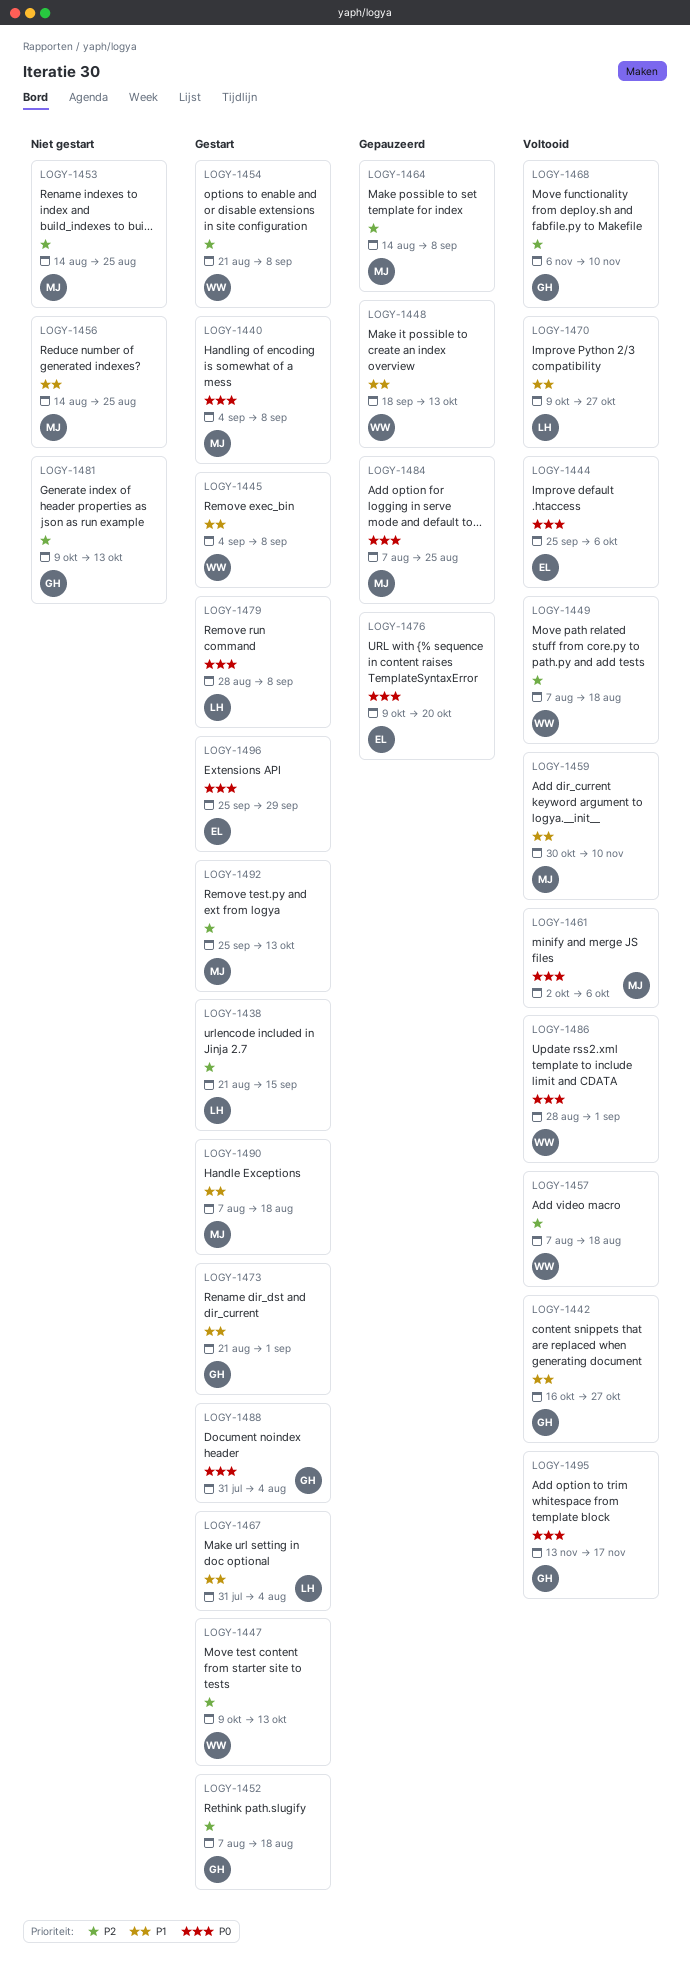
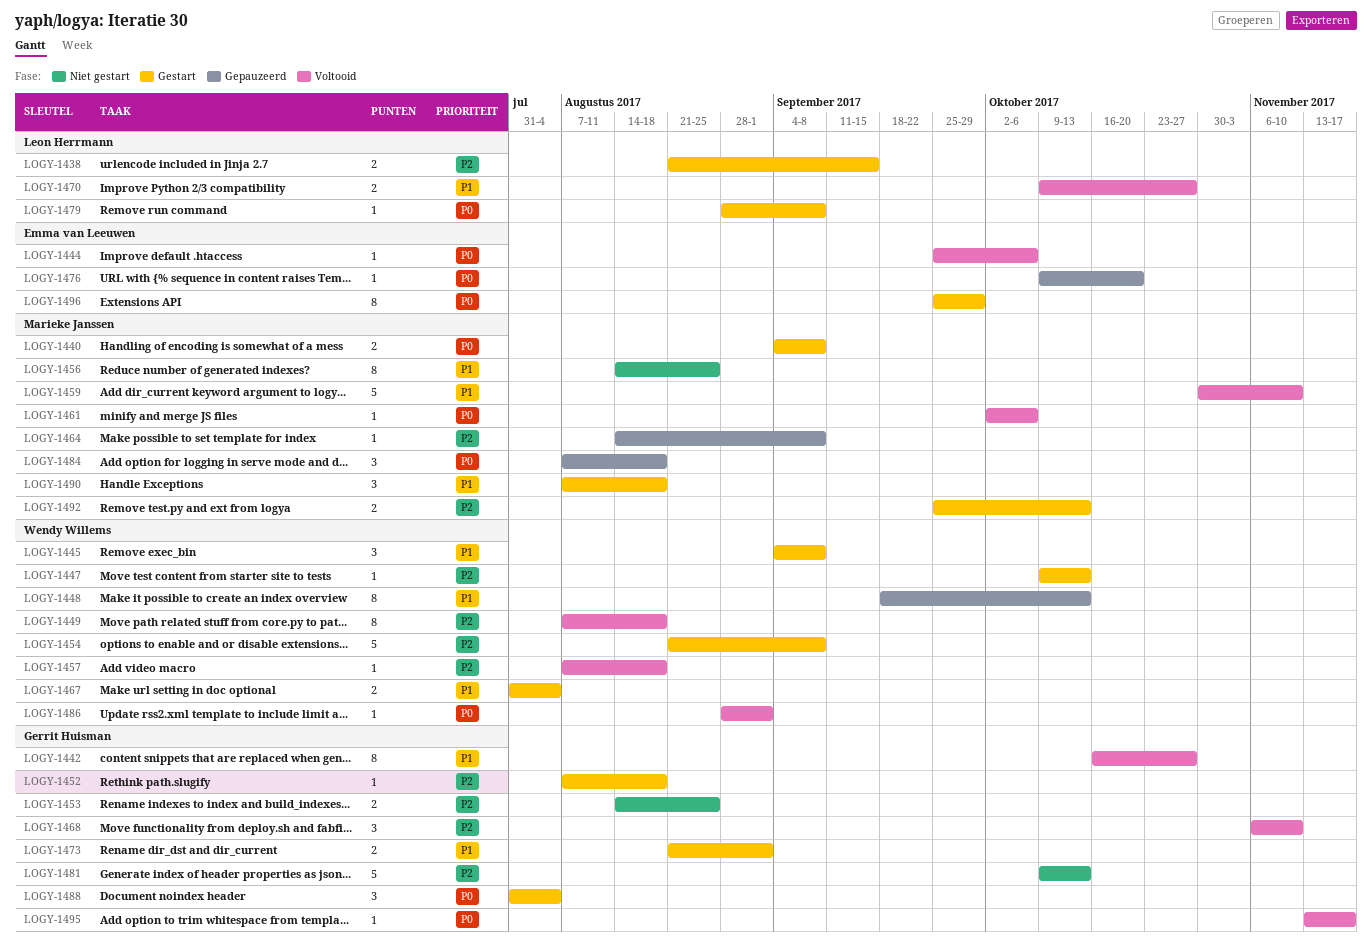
LOGY-1453, owner: Marieke Janssen -> Gerrit Huisman
LOGY-1467, owner: Leon Herrmann -> Wendy Willems
LOGY-1484, due: Aug 25 -> Aug 18

